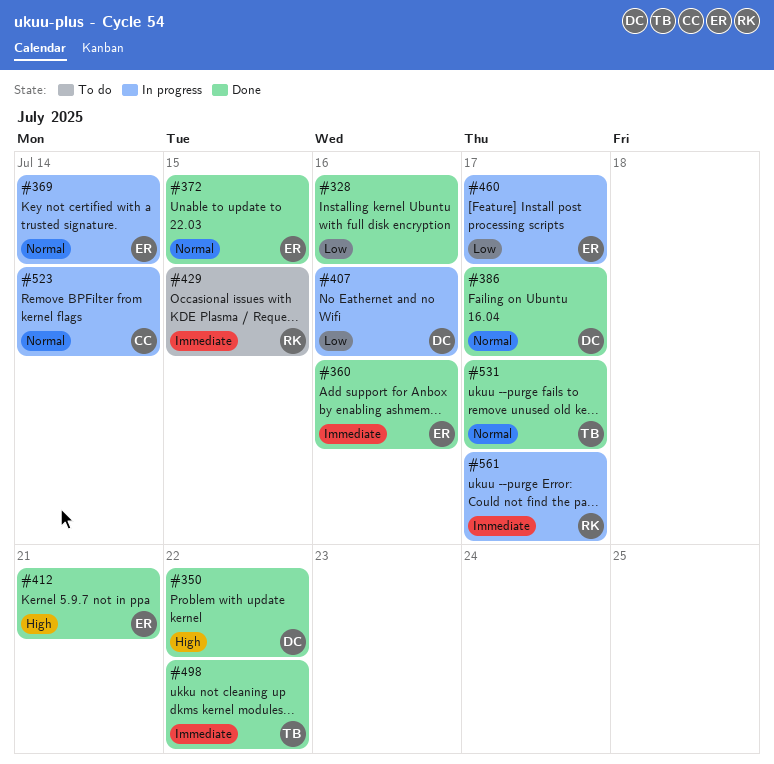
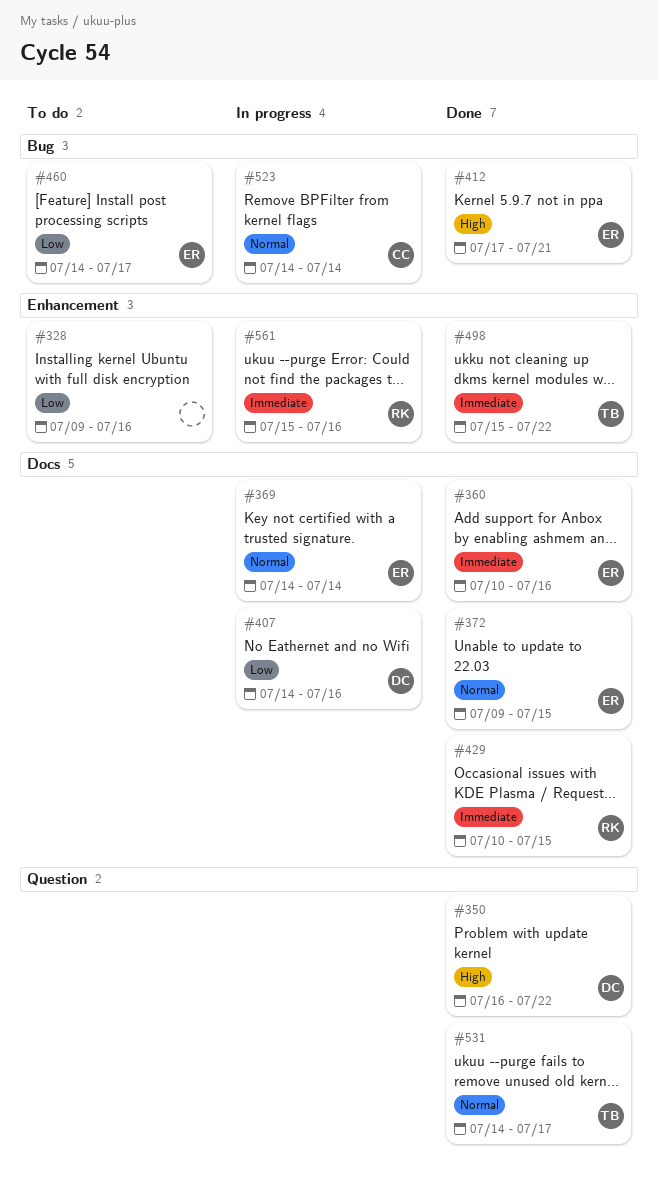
#328, status: Done -> To do
#386: present -> none
#429, status: To do -> Done
#460, status: In progress -> To do
#561, due: Jul 17 -> Jul 16

